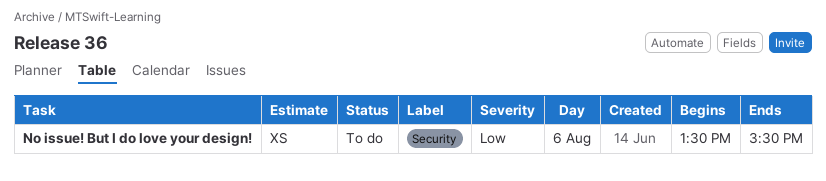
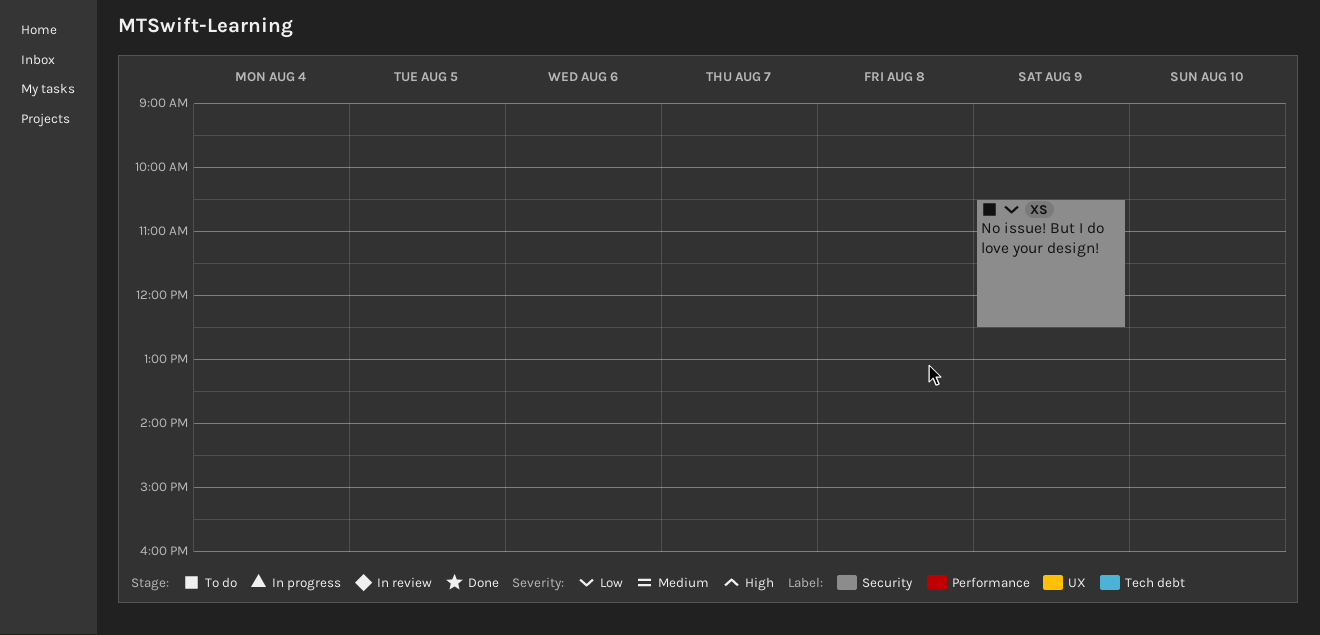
No issue! But I do love your design!, day: Aug 6 -> Aug 9
No issue! But I do love your design!, begins: 13:30 -> 10:30
No issue! But I do love your design!, ends: 15:30 -> 12:30

